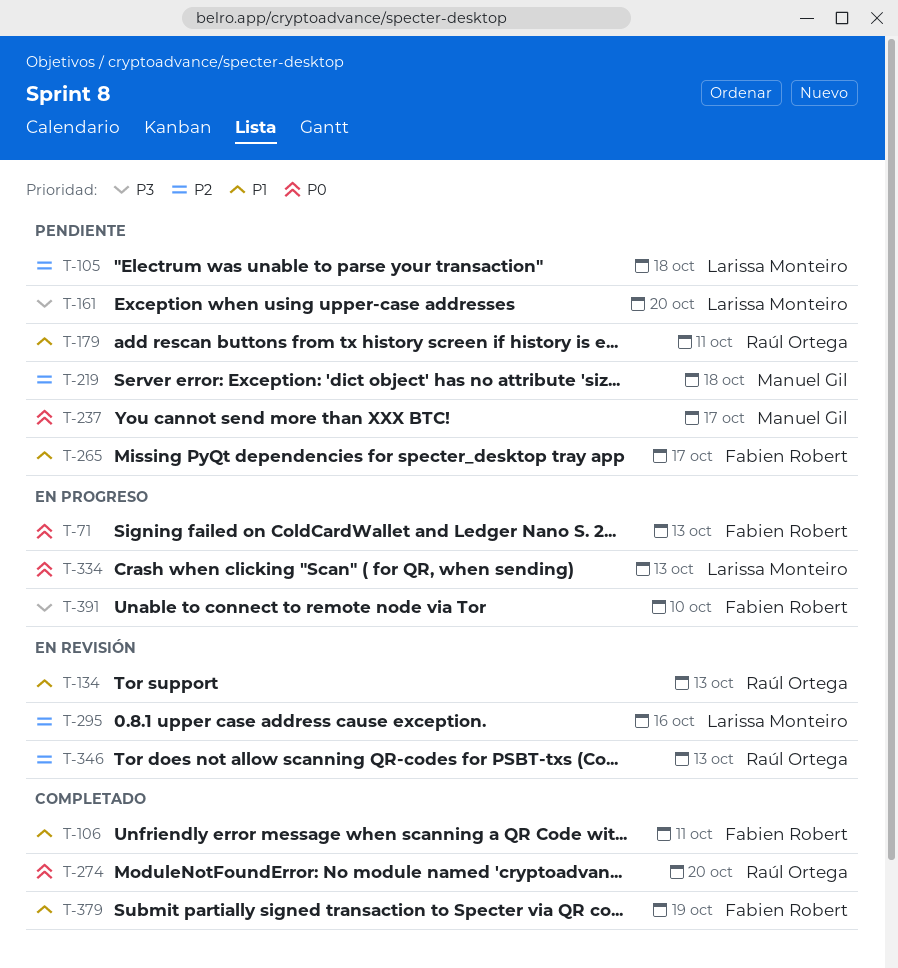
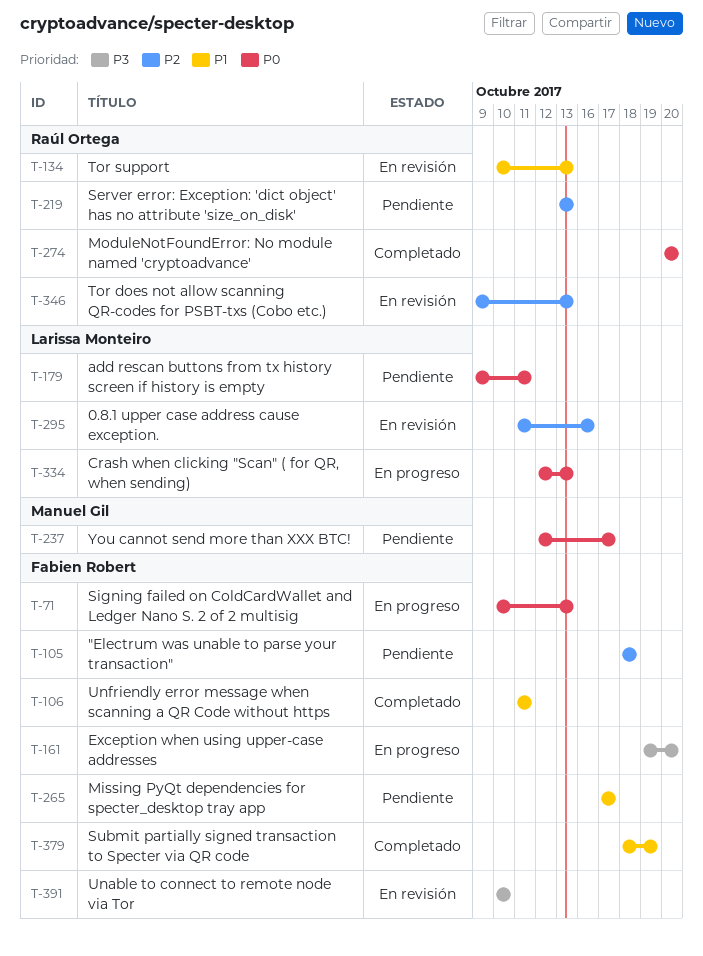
T-105, owner: Larissa Monteiro -> Fabien Robert
T-161, status: Pendiente -> En progreso
T-161, owner: Larissa Monteiro -> Fabien Robert
T-179, owner: Raúl Ortega -> Larissa Monteiro
T-179, priority: P1 -> P0
T-219, owner: Manuel Gil -> Raúl Ortega
T-219, due: Oct 18 -> Oct 13
T-391, status: En progreso -> En revisión

